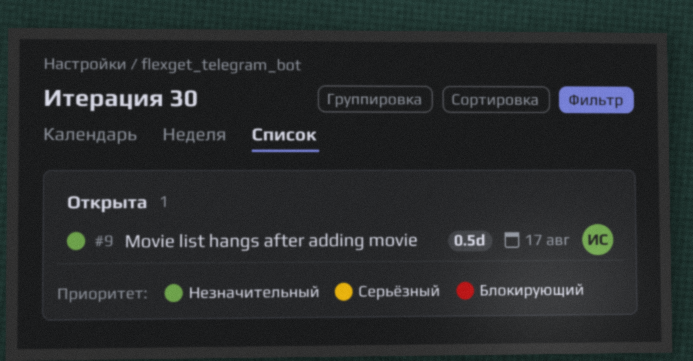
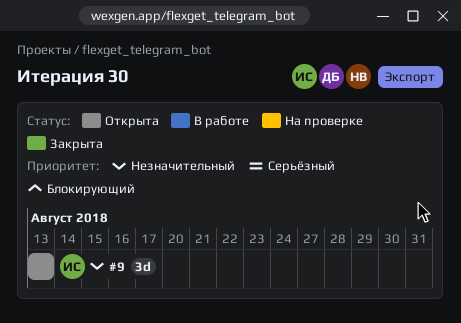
#9, estimate: 0.5d -> 3d
#9, due: Aug 17 -> Aug 13

